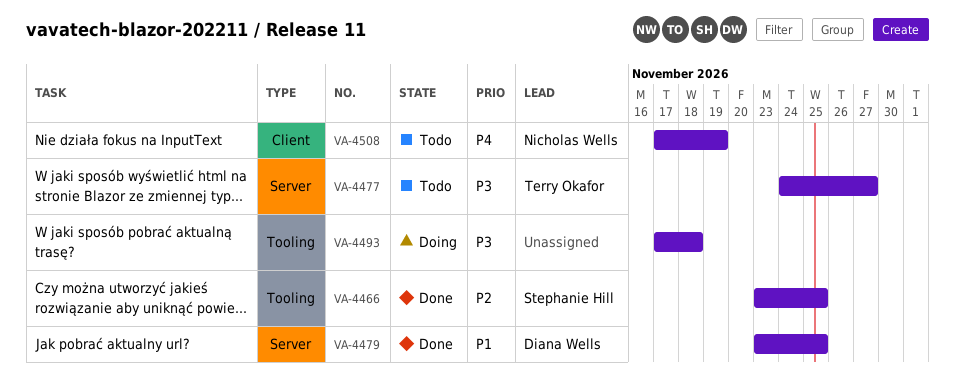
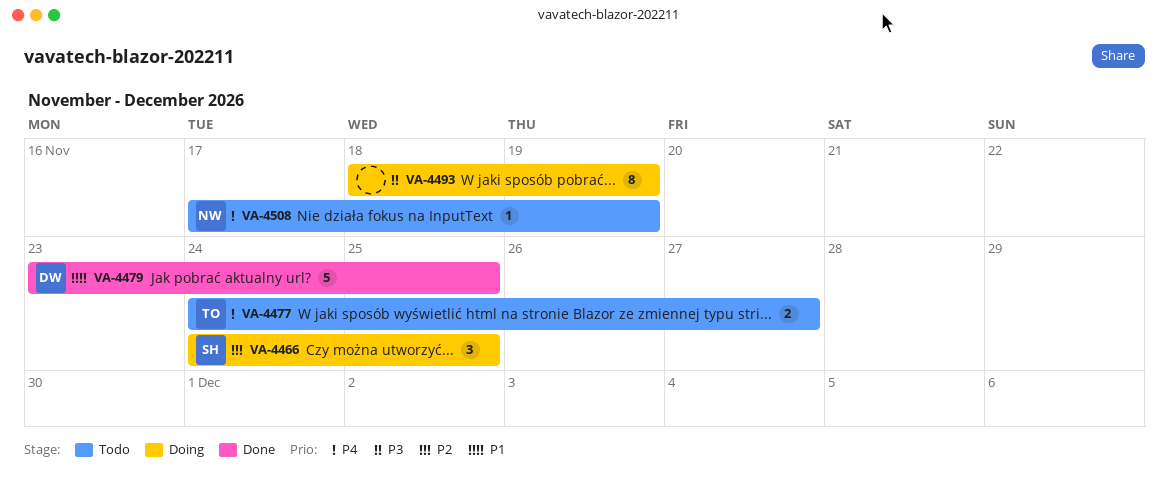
VA-4466, status: Done -> Doing
VA-4466, start: Nov 23 -> Nov 24
VA-4477, priority: P3 -> P4
VA-4493, start: Nov 17 -> Nov 18
VA-4493, due: Nov 18 -> Nov 19

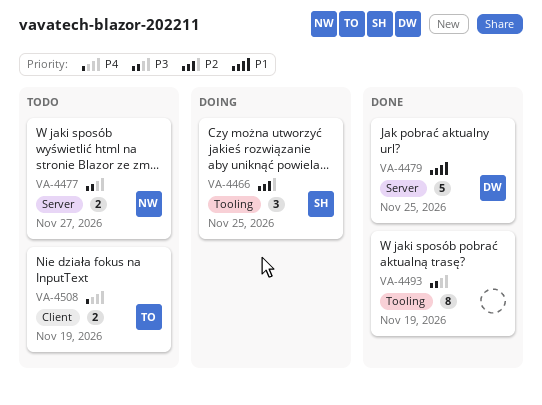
VA-4477, owner: TO -> NW
VA-4477, priority: P4 -> P3
VA-4493, status: Doing -> Done
VA-4508, owner: NW -> TO
VA-4508, estimate: 1 -> 2

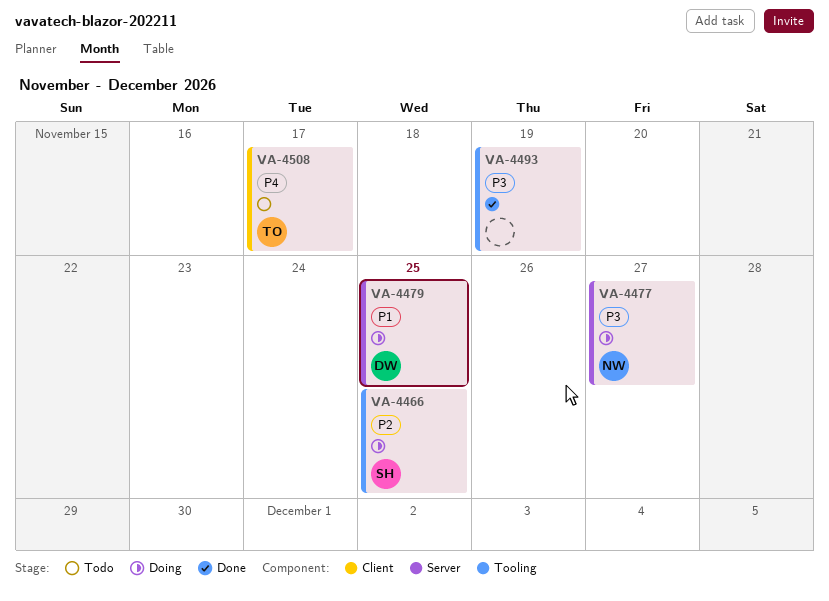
VA-4477, status: Todo -> Doing
VA-4479, status: Done -> Doing
VA-4508, due: Nov 19 -> Nov 17

